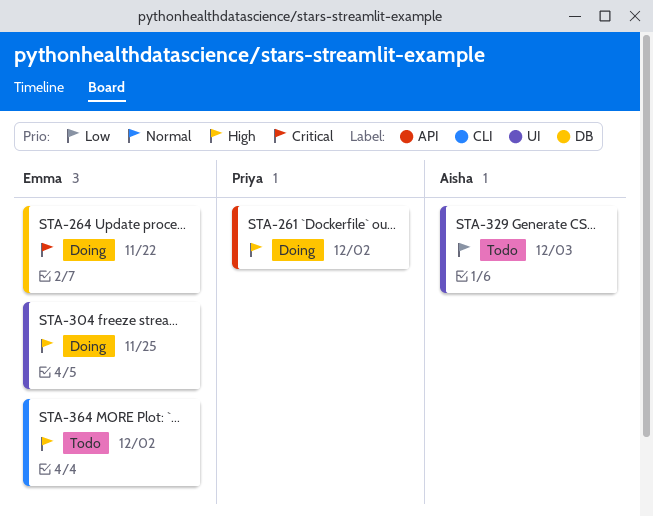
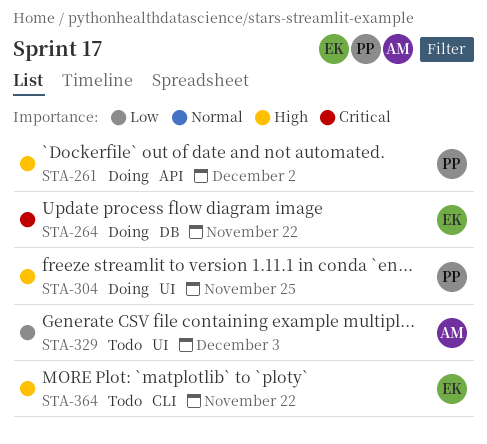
STA-304, owner: Emma -> Priya
STA-364, due: Dec 2 -> Nov 22

